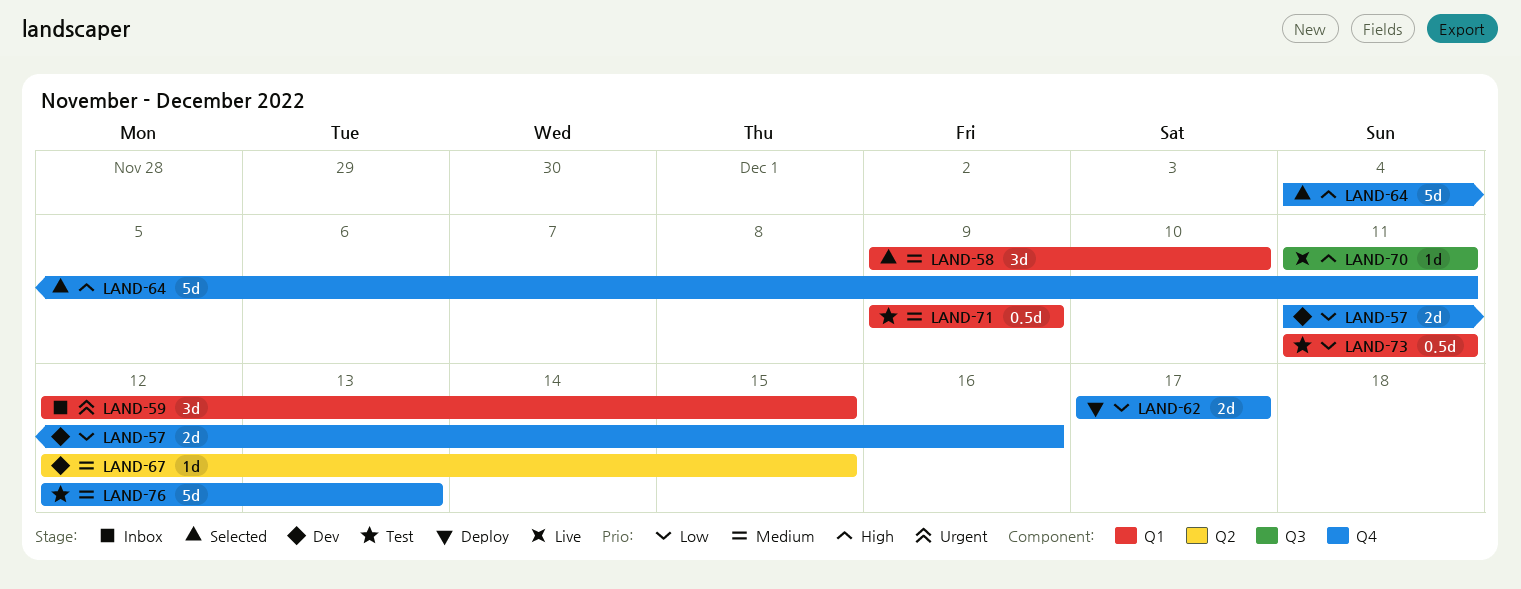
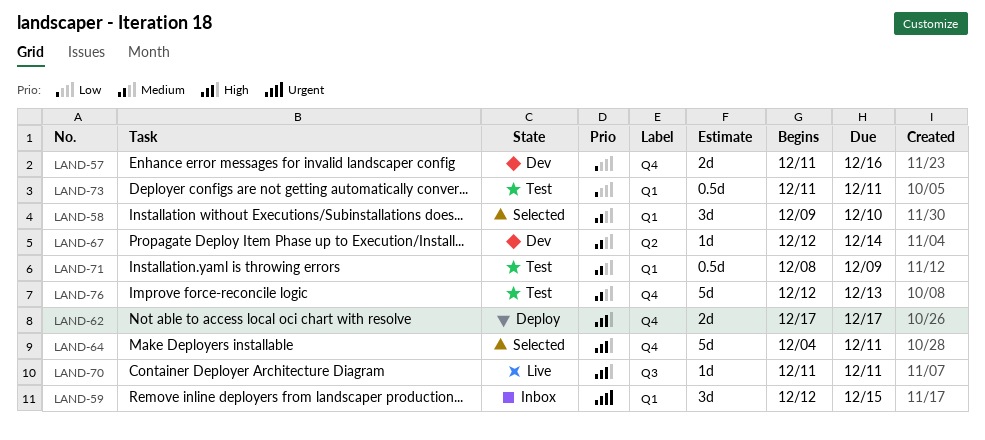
LAND-62, priority: Low -> High
LAND-67, due: Dec 15 -> Dec 14
LAND-71, start: Dec 9 -> Dec 8

